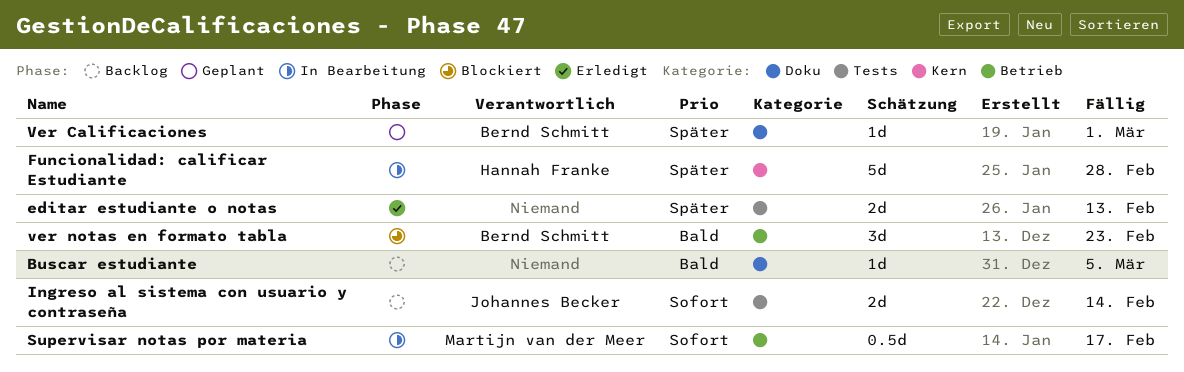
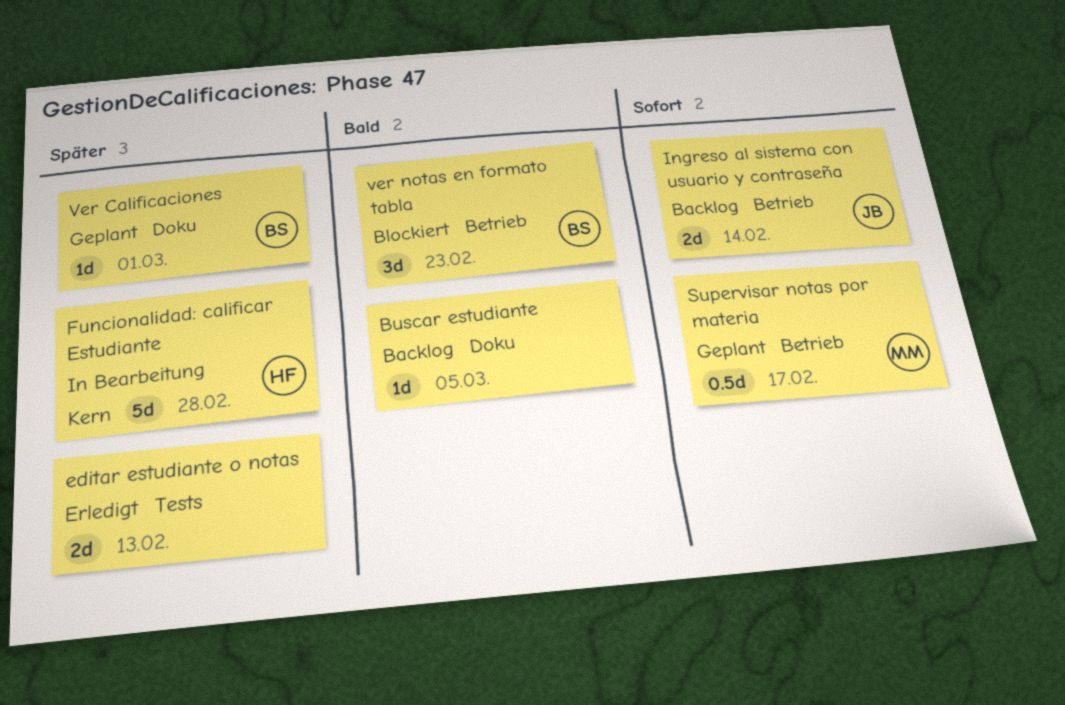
Ingreso al sistema con usuario y contraseña, label: Tests -> Betrieb
Supervisar notas por materia, status: In Bearbeitung -> Geplant

